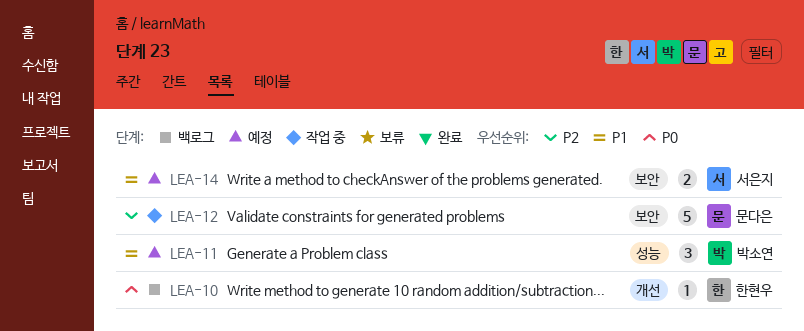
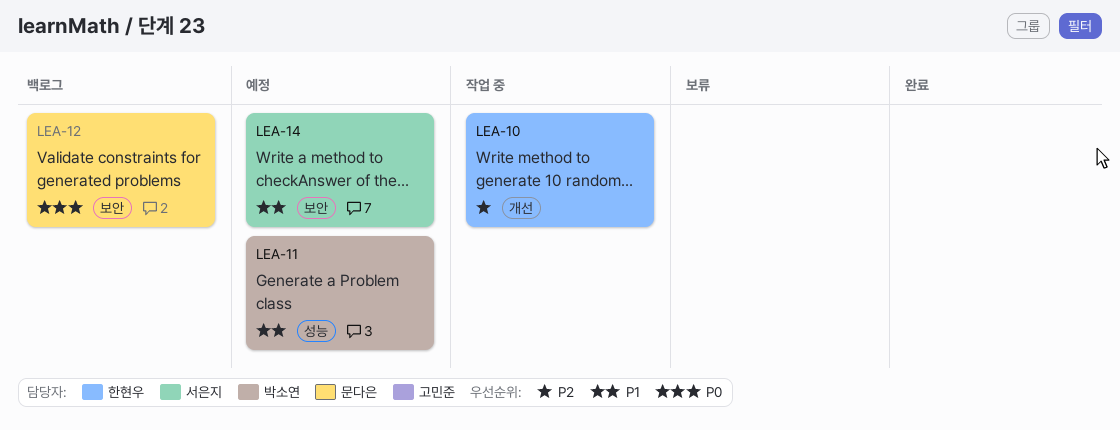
LEA-10, status: 백로그 -> 작업 중
LEA-10, priority: P0 -> P2
LEA-12, status: 작업 중 -> 백로그
LEA-12, priority: P2 -> P0

